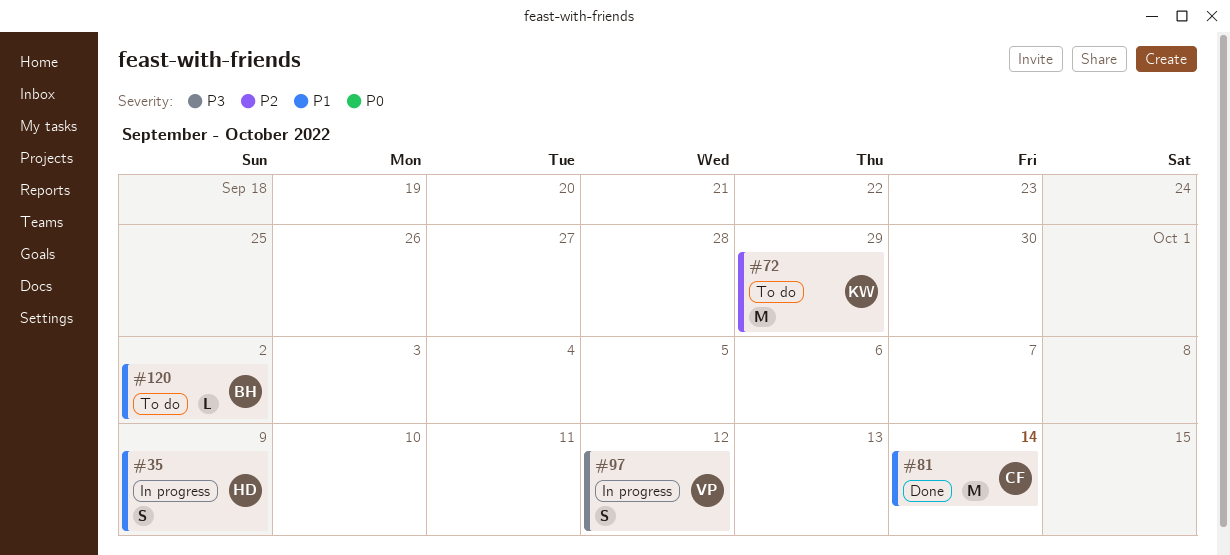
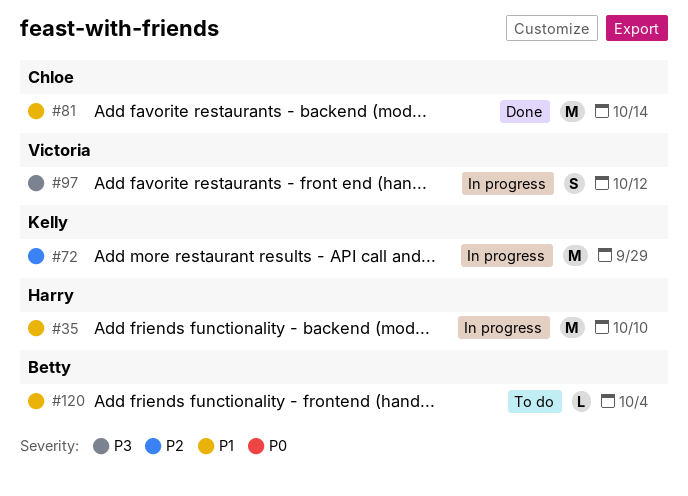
#35, estimate: S -> M
#35, due: Oct 9 -> Oct 10
#72, status: To do -> In progress
#120, due: Oct 2 -> Oct 4

